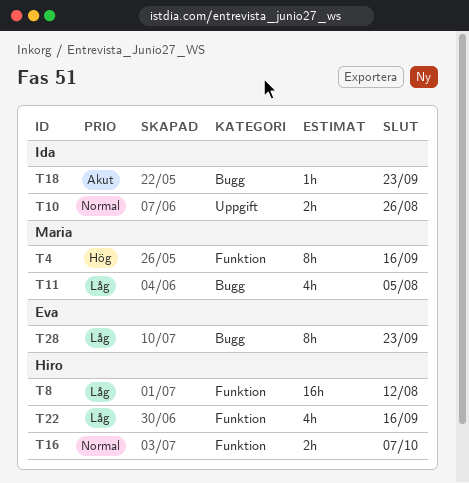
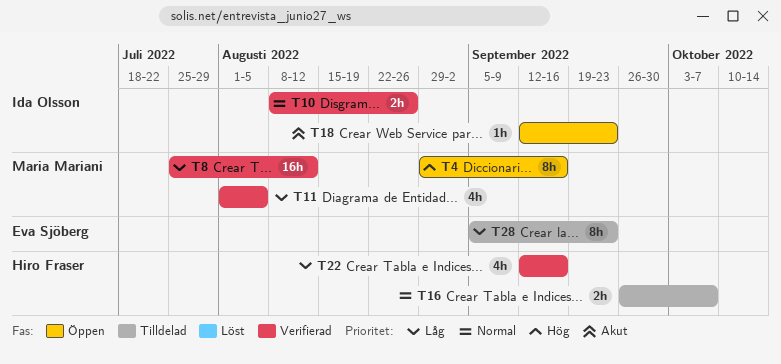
T8, owner: Hiro Fraser -> Maria Mariani

